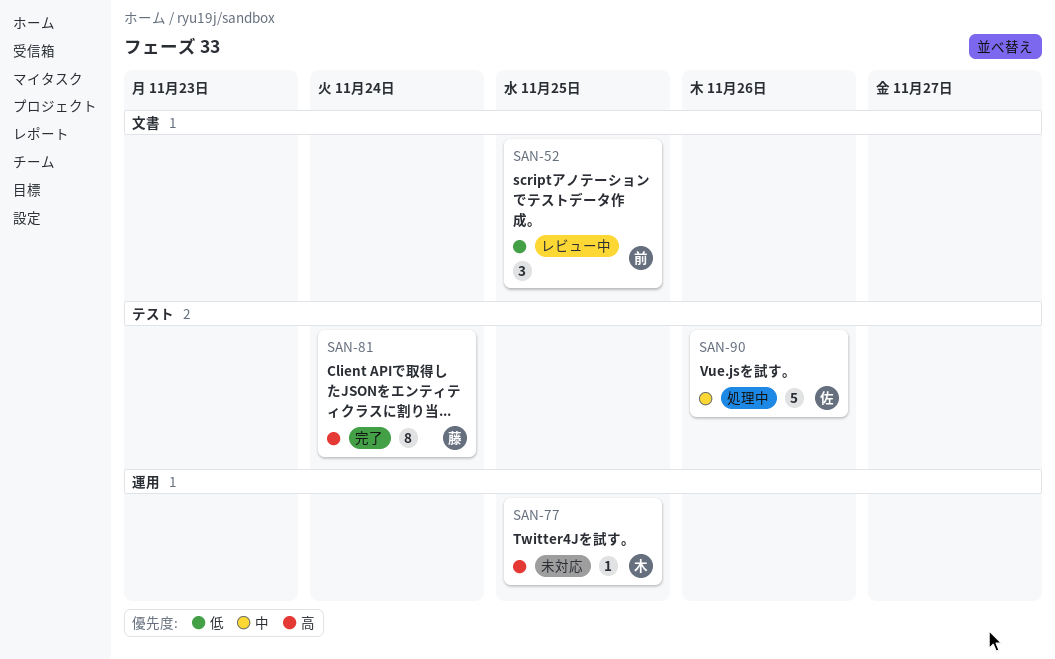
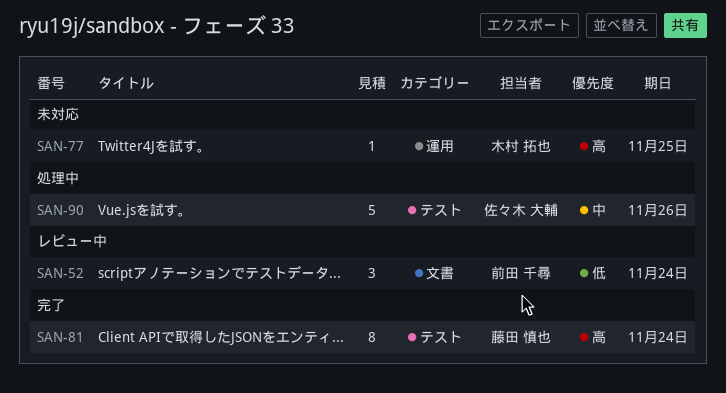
SAN-52, due: Nov 25 -> Nov 24

